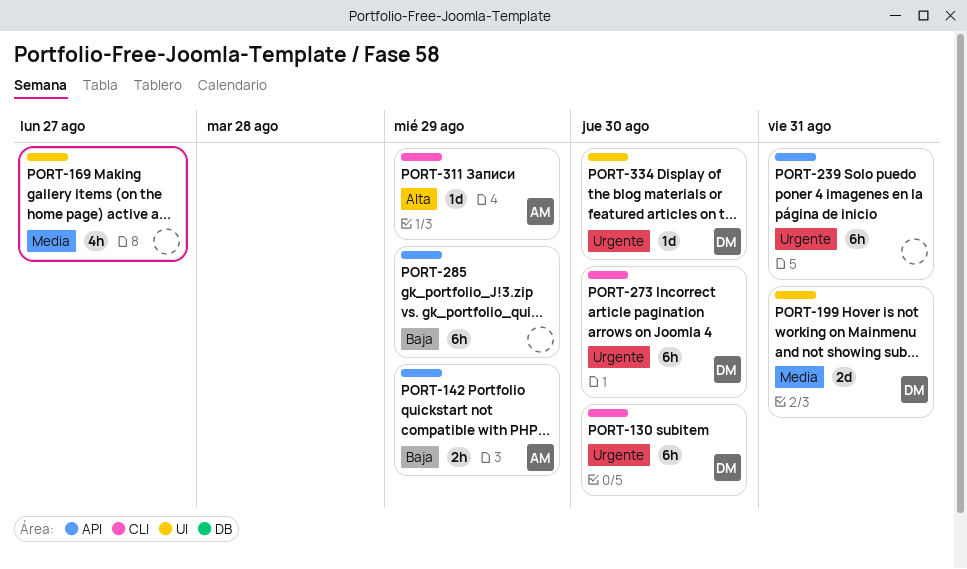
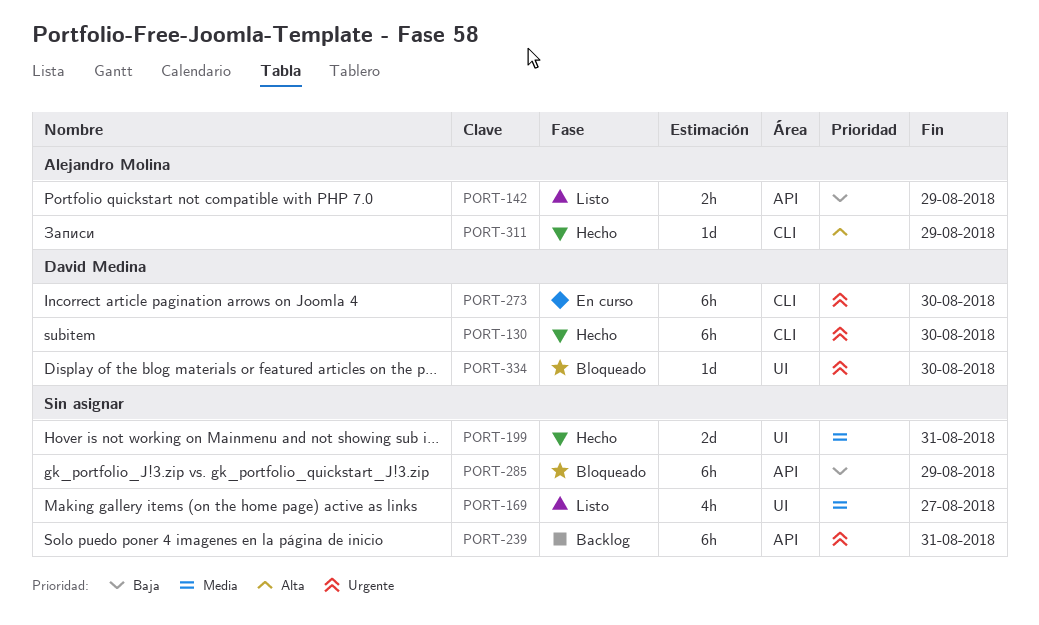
PORT-199, owner: David Medina -> none

